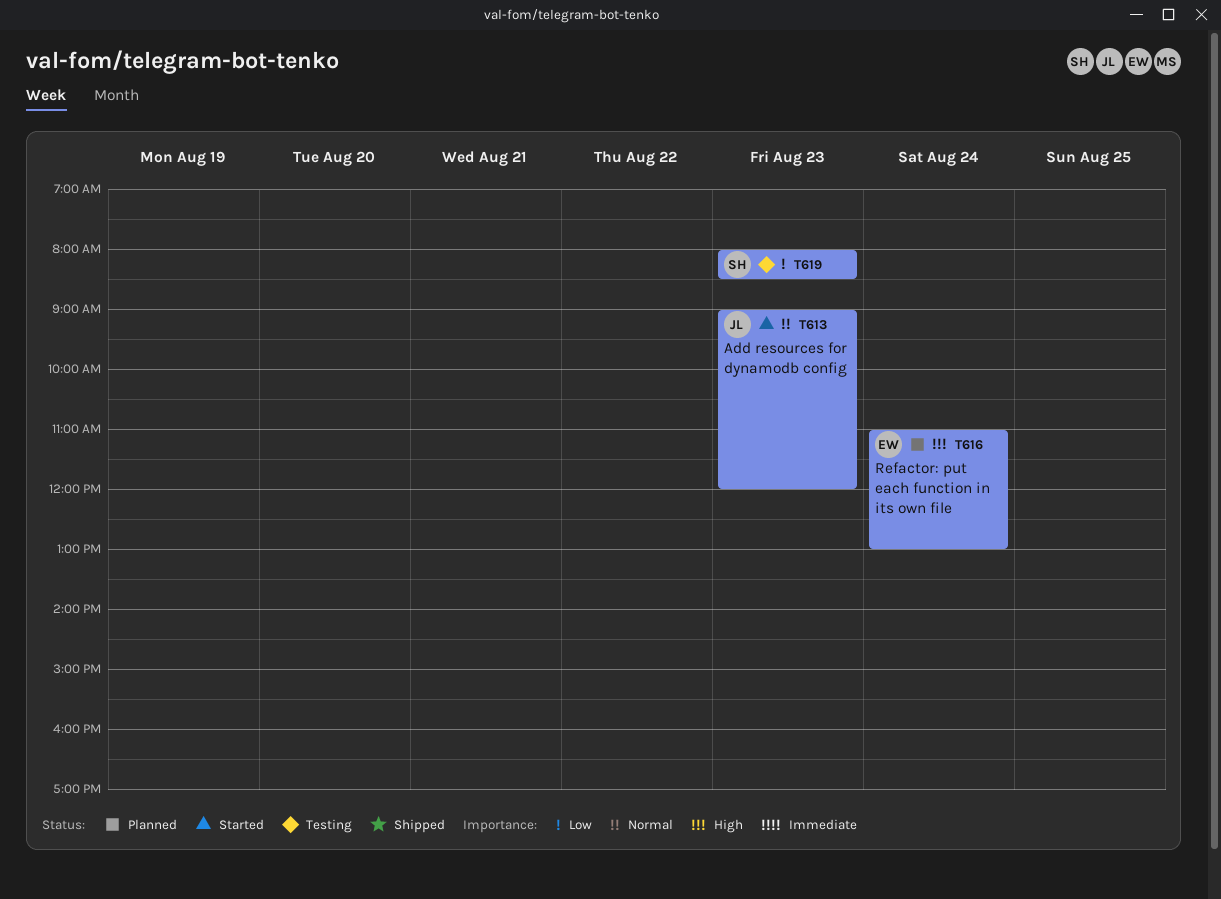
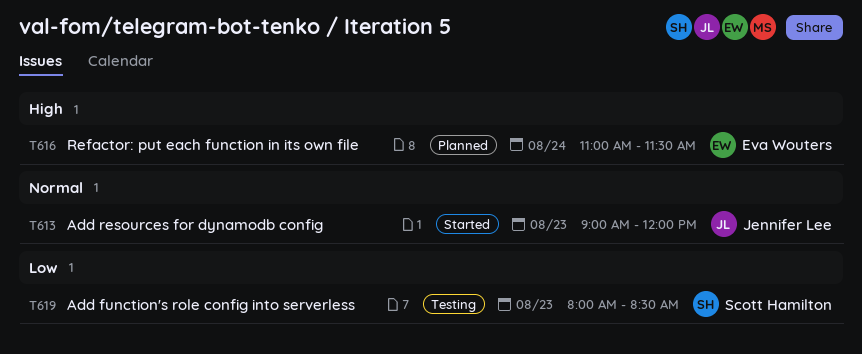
T616, ends: 13:00 -> 11:30

